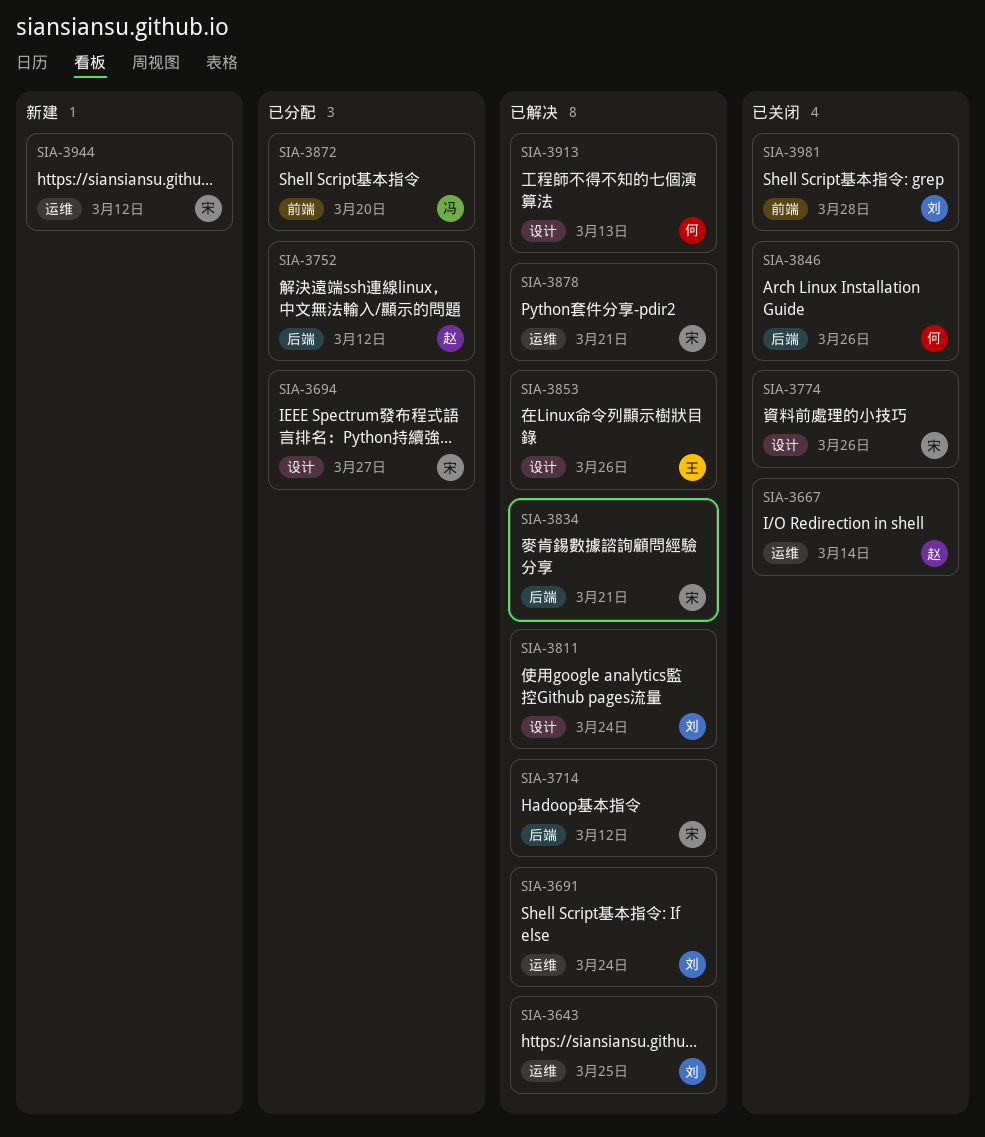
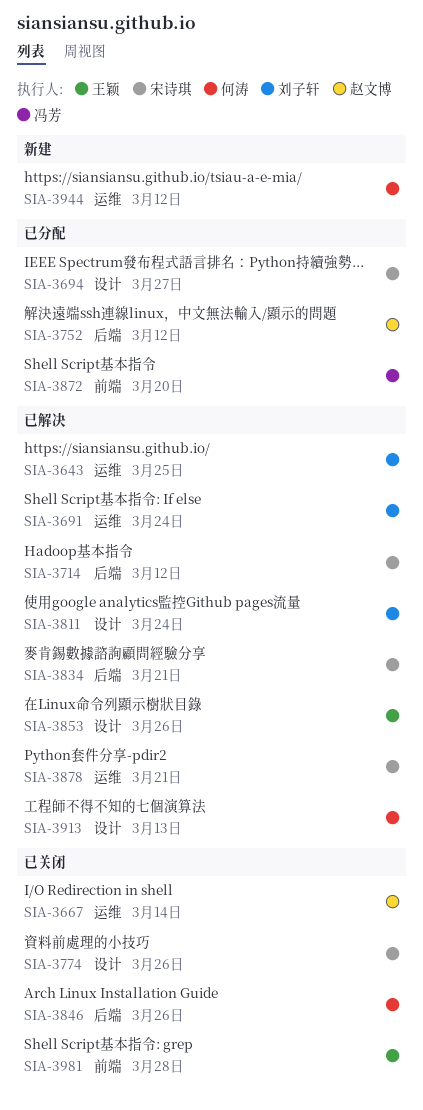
SIA-3944, owner: 宋诗琪 -> 何涛
SIA-3981, owner: 刘子轩 -> 王颖

